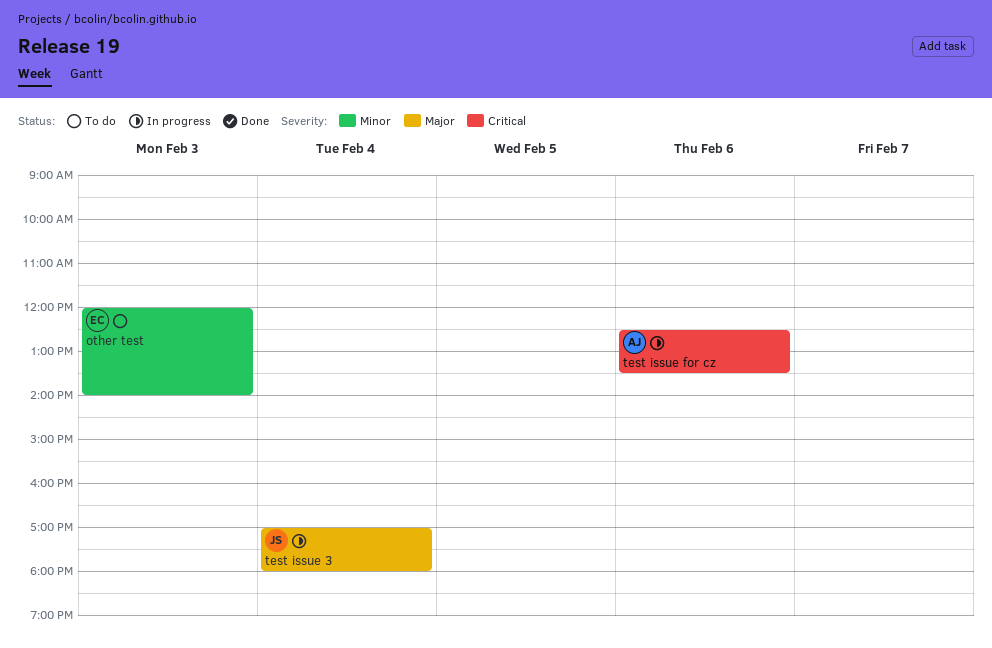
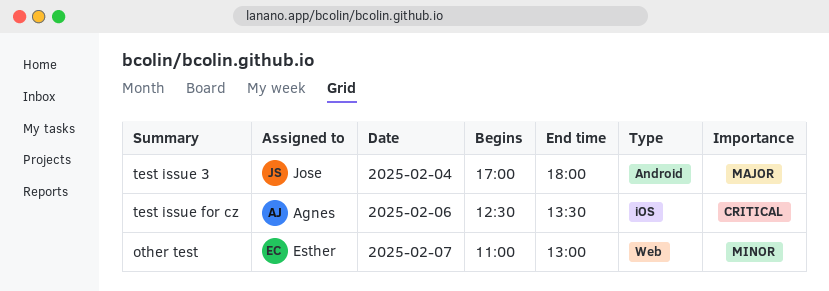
other test, day: Feb 3 -> Feb 7
other test, begins: 12:00 -> 11:00
other test, ends: 14:00 -> 13:00

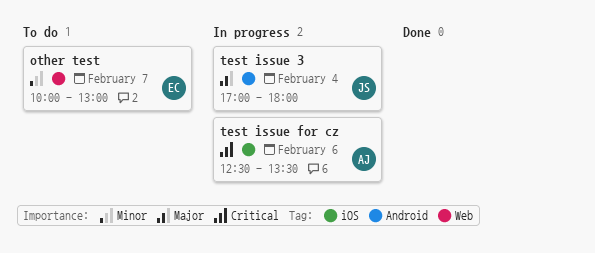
other test, begins: 11:00 -> 10:00

